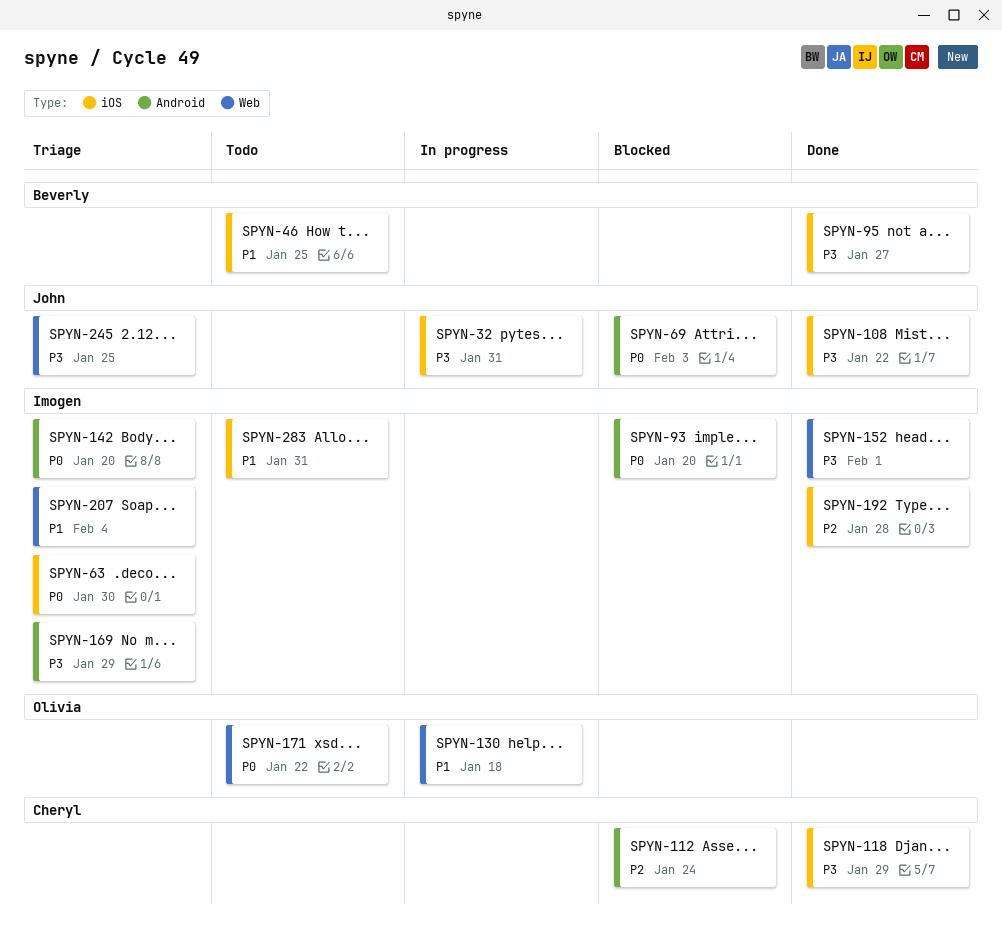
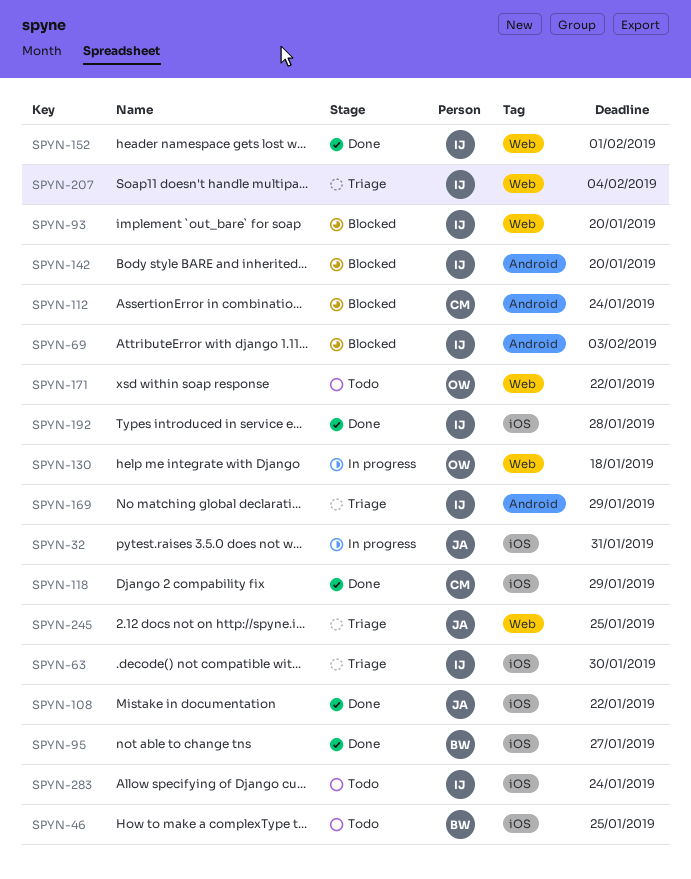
SPYN-69, owner: John -> Imogen
SPYN-93, label: Android -> Web
SPYN-142, status: Triage -> Blocked
SPYN-283, due: Jan 31 -> Jan 24

